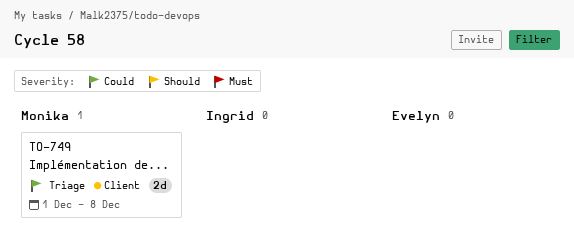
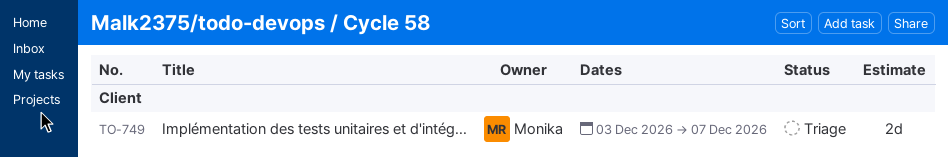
TO-749, start: Dec 1 -> Dec 3
TO-749, due: Dec 8 -> Dec 7

